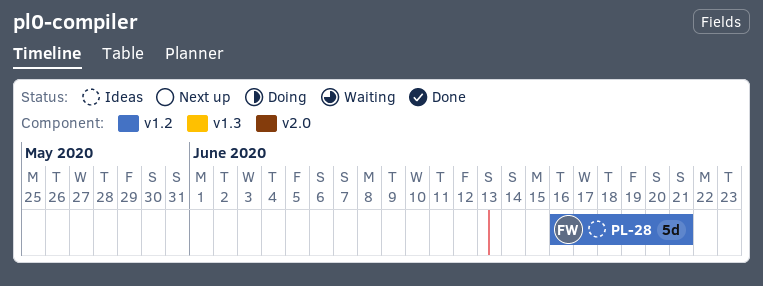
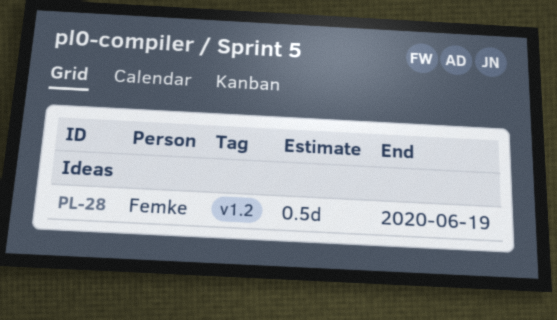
PL-28, estimate: 5d -> 0.5d
PL-28, due: Jun 21 -> Jun 19

